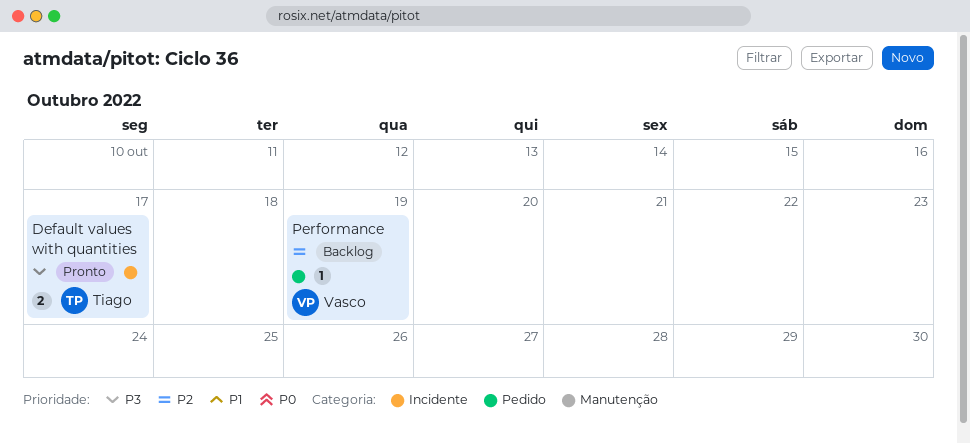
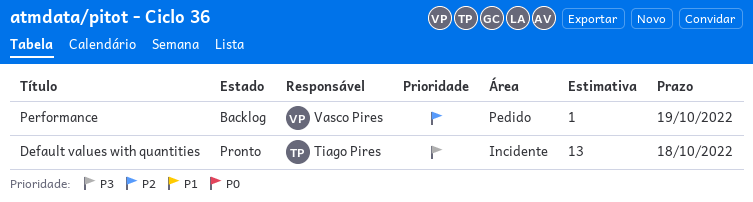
Default values with quantities, estimate: 2 -> 13
Default values with quantities, due: Oct 17 -> Oct 18

